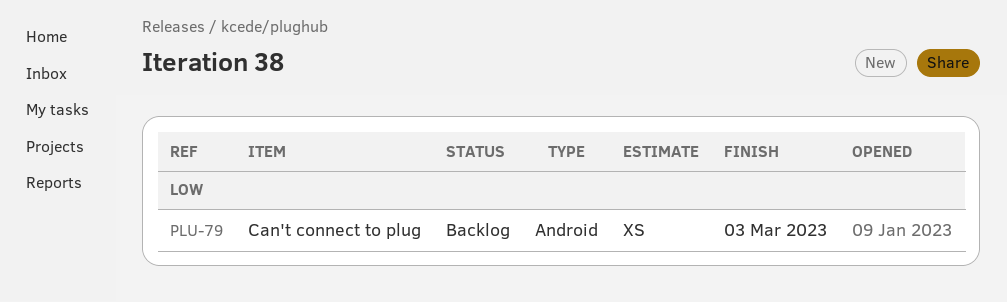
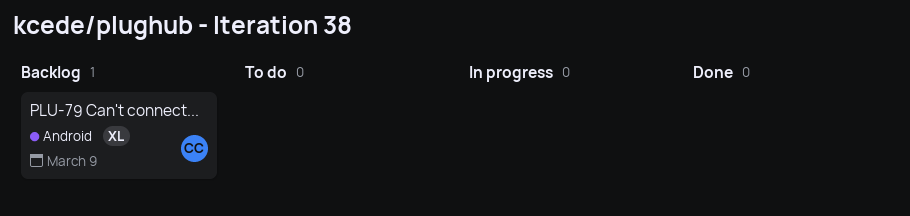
PLU-79, estimate: XS -> XL
PLU-79, due: Mar 3 -> Mar 9

